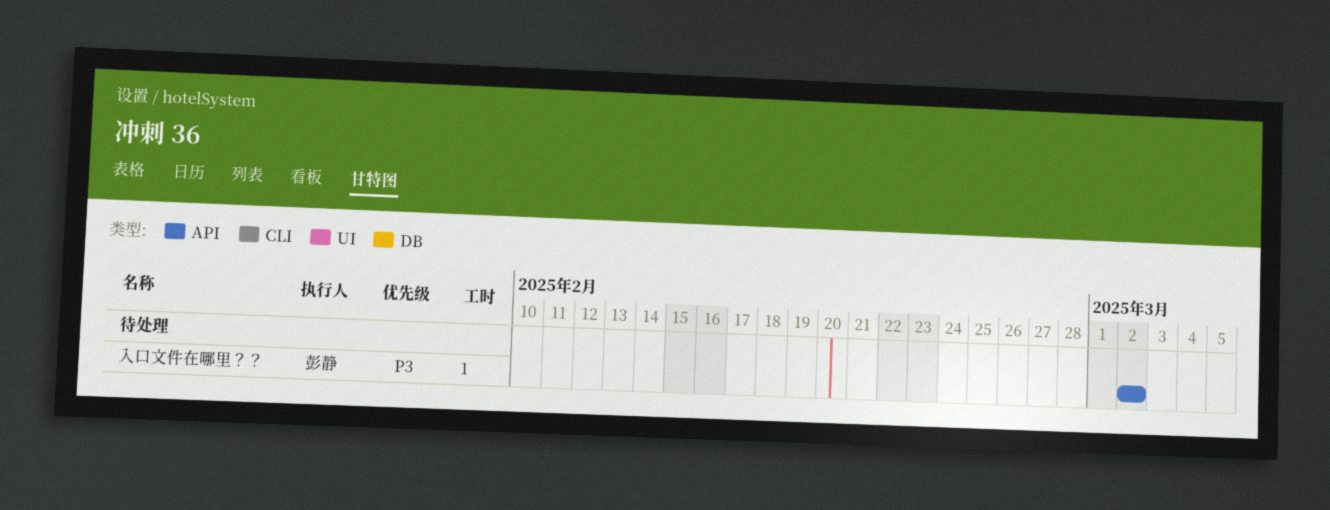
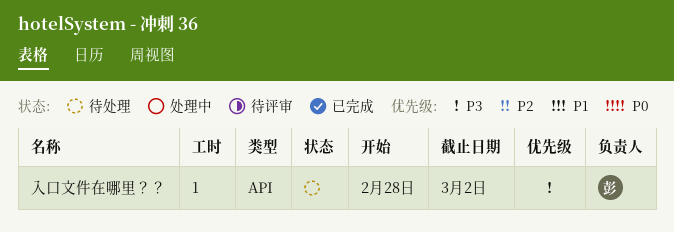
入口文件在哪里？？, start: Mar 2 -> Feb 28

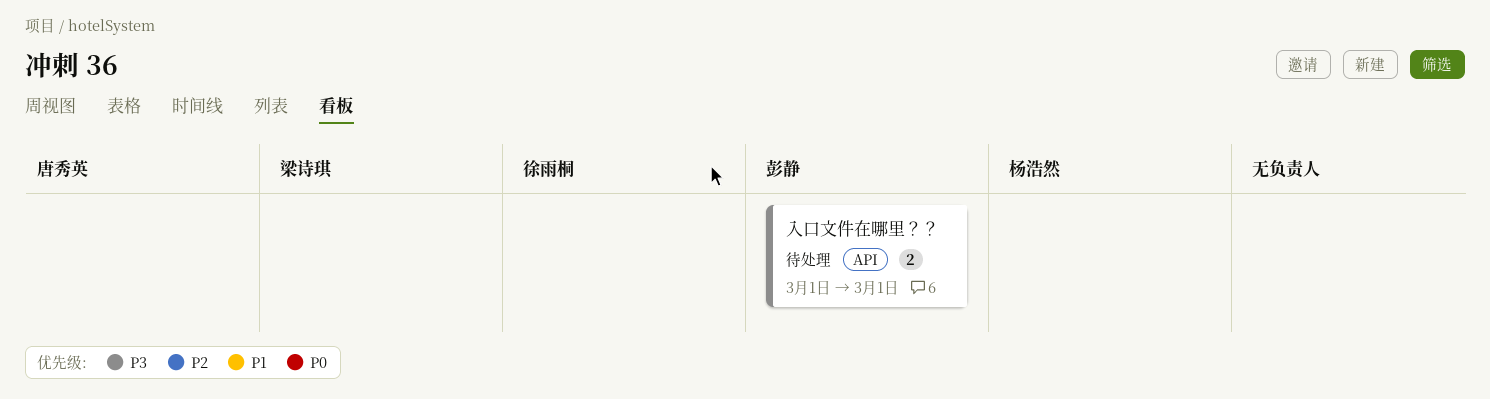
入口文件在哪里？？, estimate: 1 -> 2
入口文件在哪里？？, start: Feb 28 -> Mar 1
入口文件在哪里？？, due: Mar 2 -> Mar 1

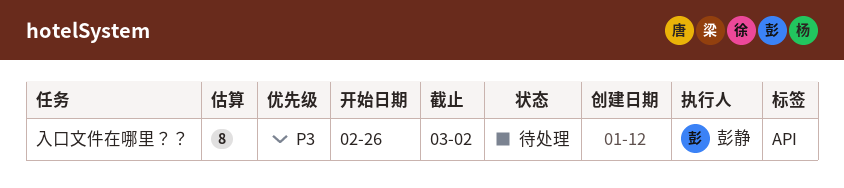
入口文件在哪里？？, estimate: 2 -> 8
入口文件在哪里？？, start: Mar 1 -> Feb 26
入口文件在哪里？？, due: Mar 1 -> Mar 2

